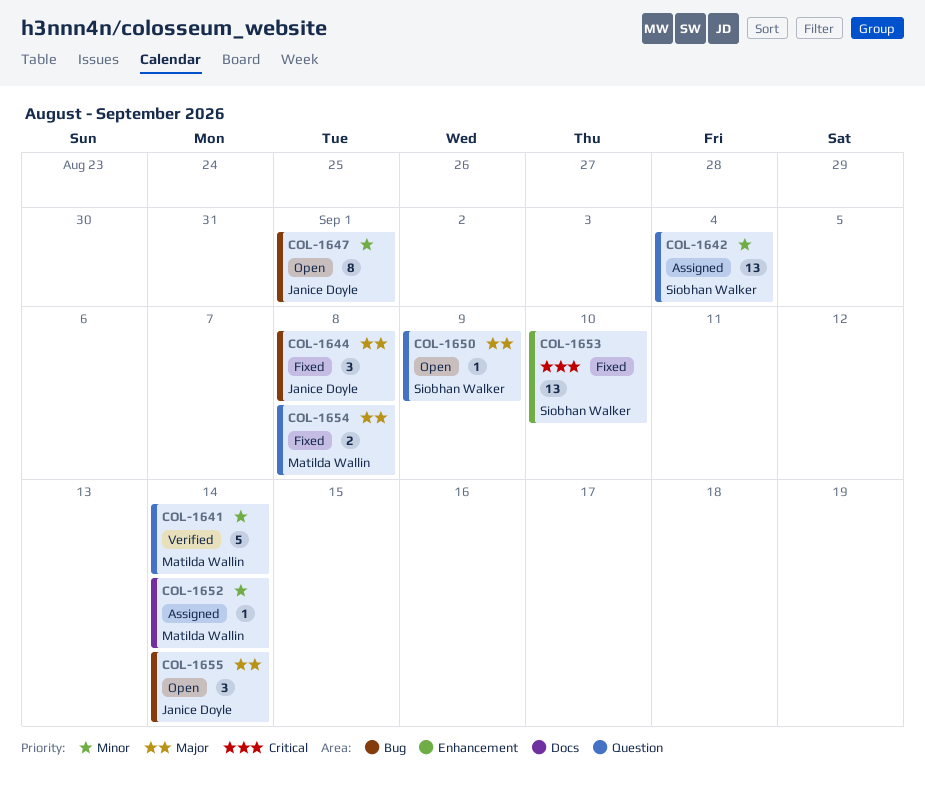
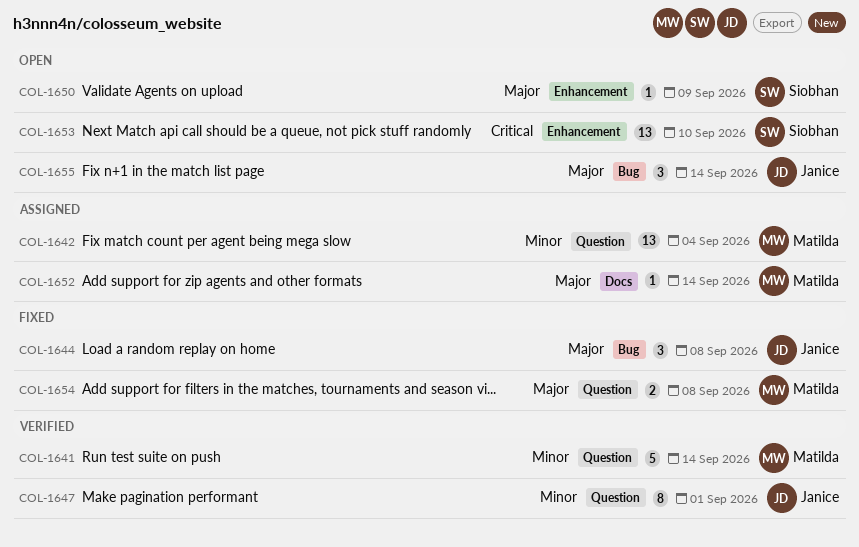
COL-1642, owner: Siobhan Walker -> Matilda Wallin
COL-1647, status: Open -> Verified
COL-1647, label: Bug -> Question
COL-1650, label: Question -> Enhancement
COL-1652, priority: Minor -> Major
COL-1653, status: Fixed -> Open

